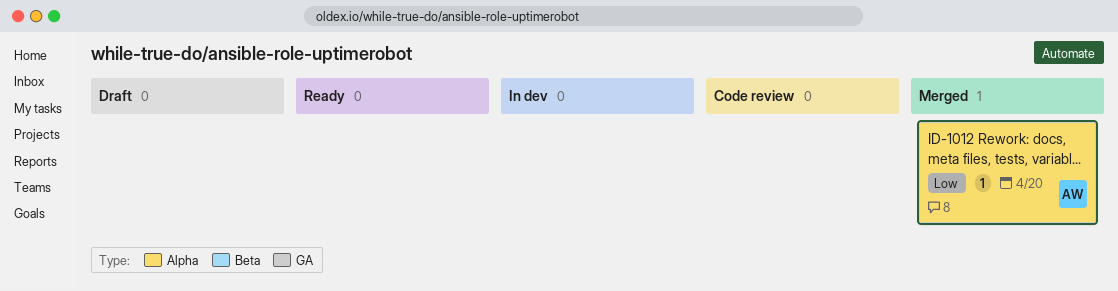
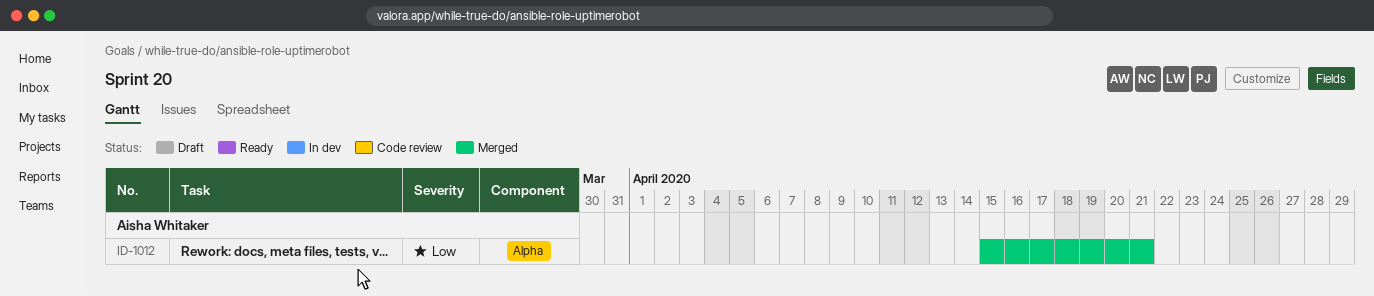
ID-1012, due: Apr 20 -> Apr 21

